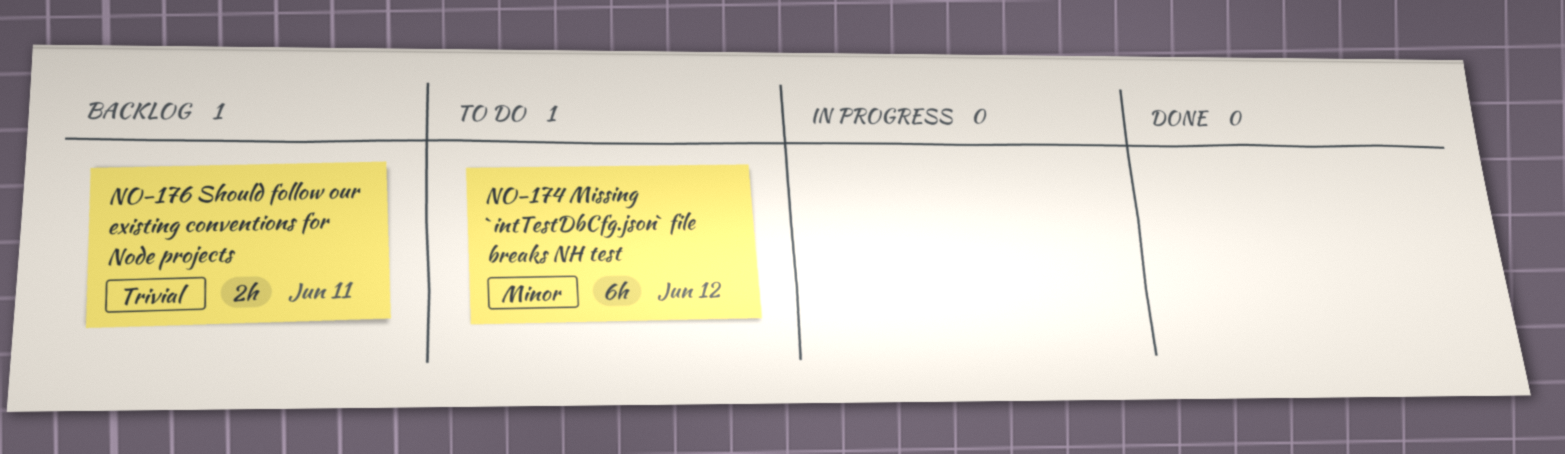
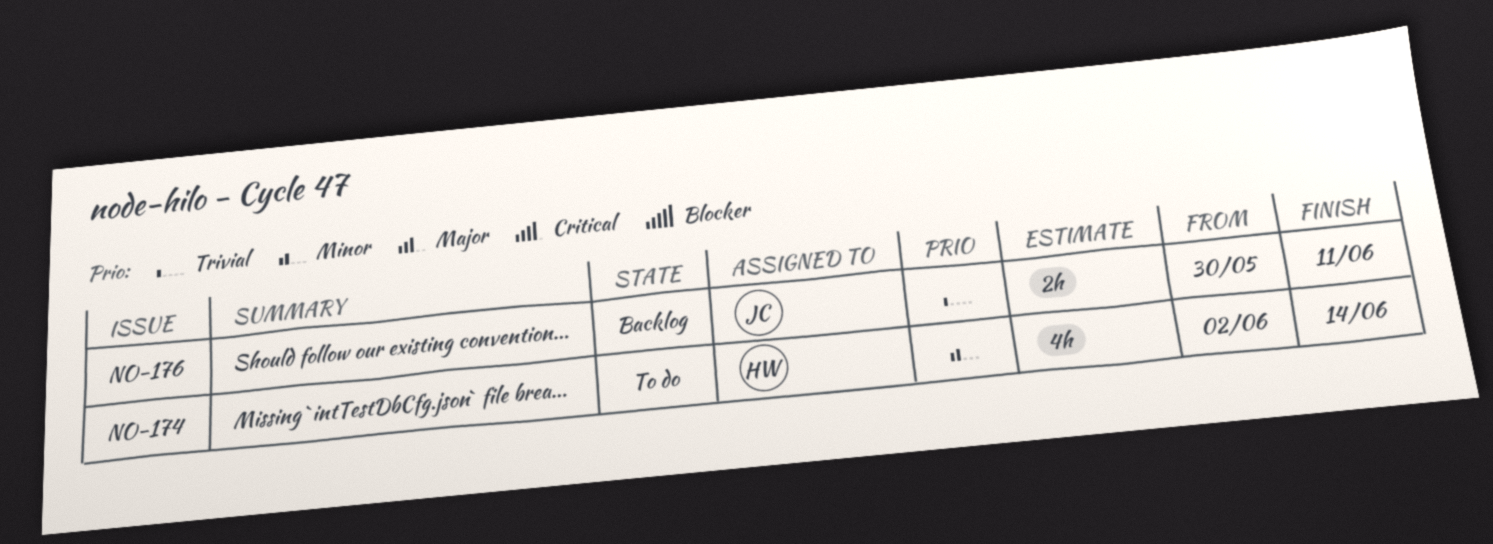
NO-174, estimate: 6h -> 4h
NO-174, due: Jun 12 -> Jun 14

